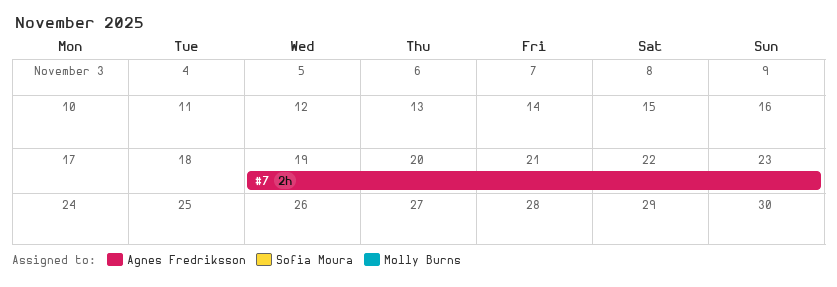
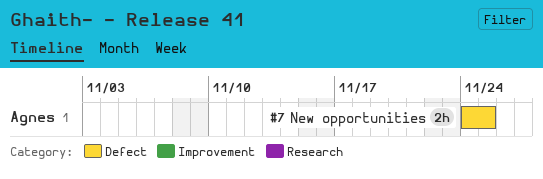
#7, start: Nov 19 -> Nov 24
#7, due: Nov 23 -> Nov 25

